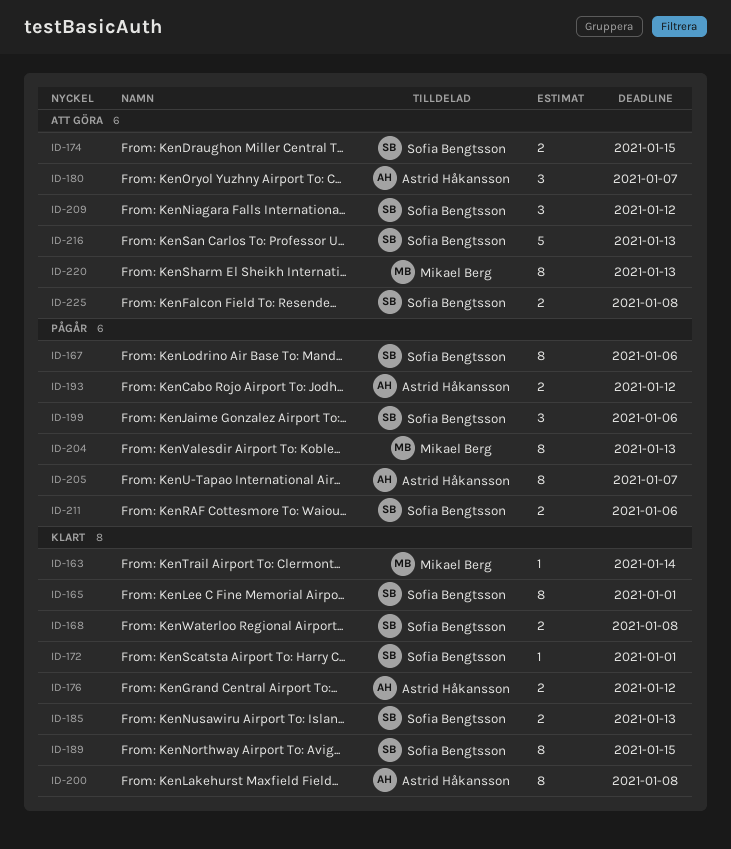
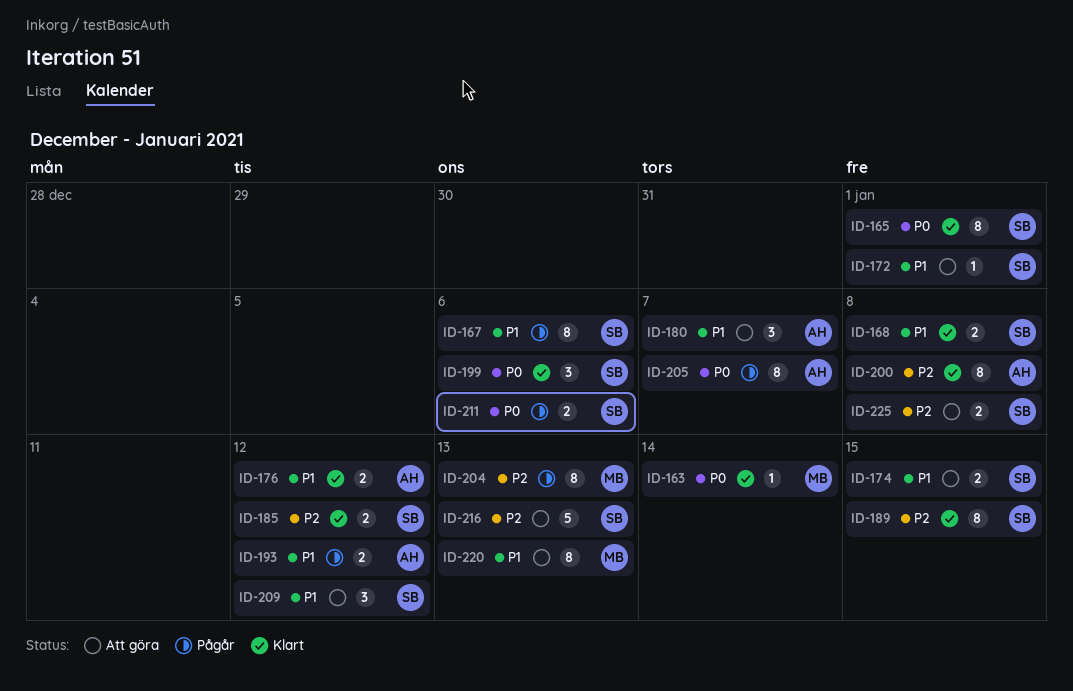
ID-172, status: Klart -> Att göra
ID-185, due: Jan 13 -> Jan 12
ID-199, status: Pågår -> Klart

